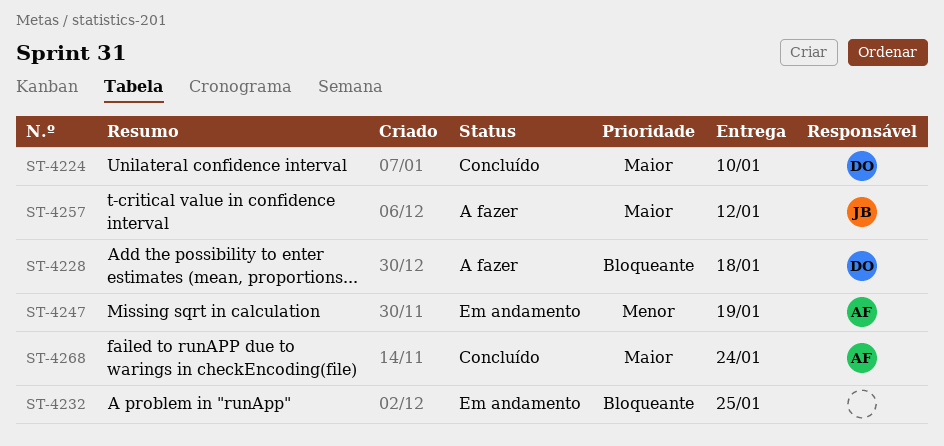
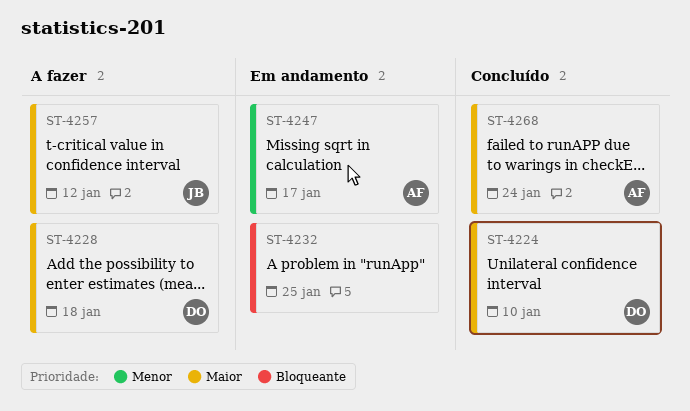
ST-4228, priority: Bloqueante -> Maior
ST-4247, due: Jan 19 -> Jan 17

